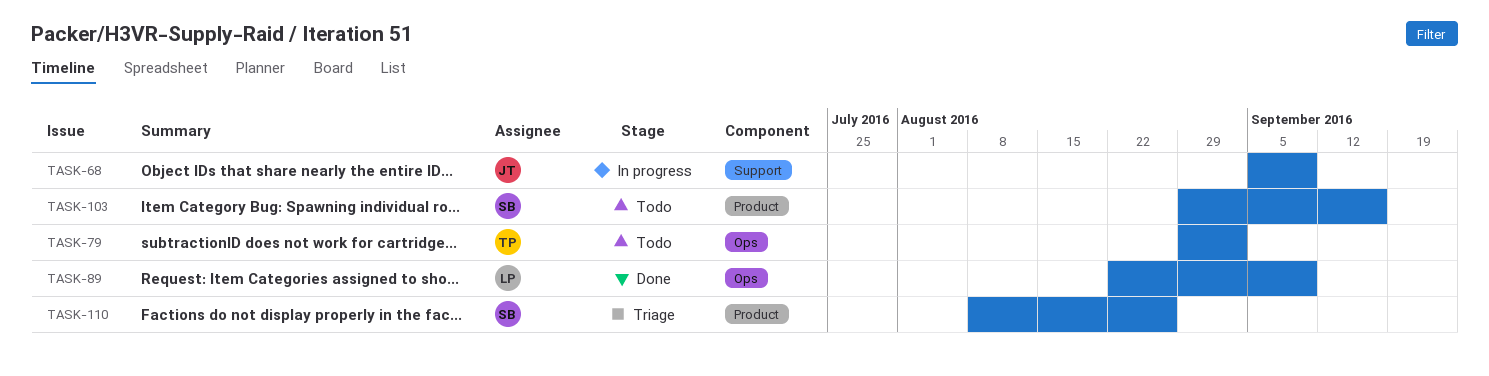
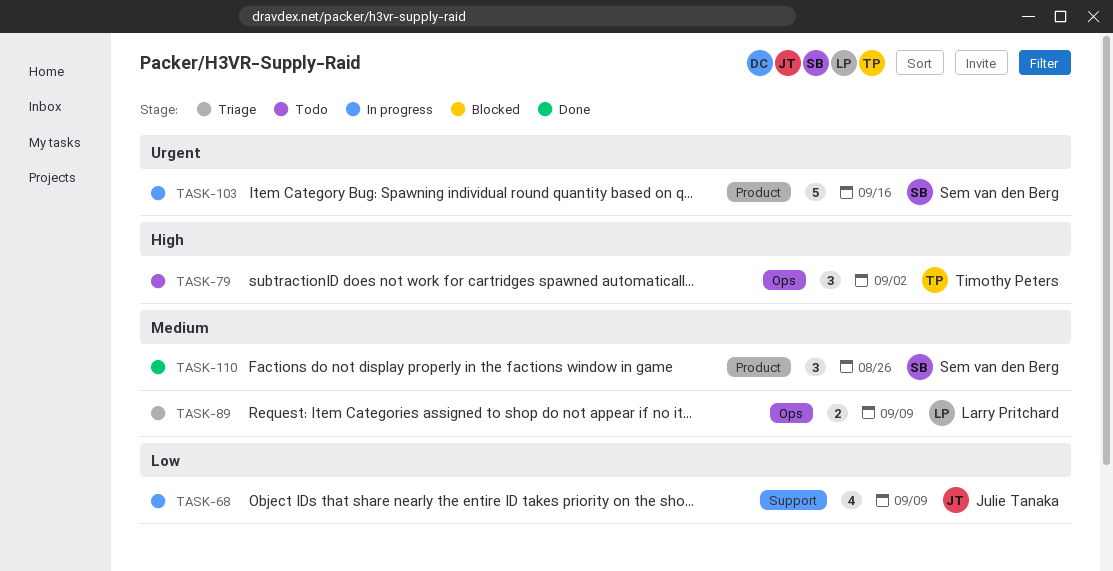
TASK-89, status: Done -> Triage
TASK-103, status: Todo -> In progress
TASK-110, status: Triage -> Done

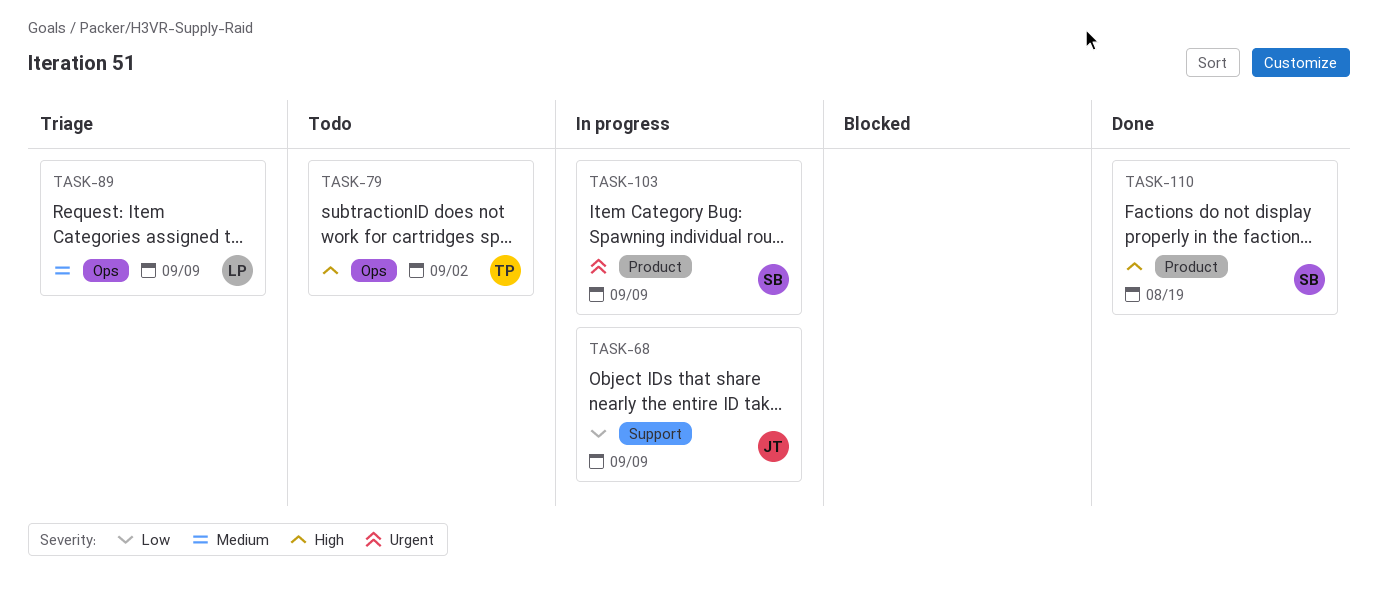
TASK-103, due: Sep 16 -> Sep 9
TASK-110, priority: Medium -> High
TASK-110, due: Aug 26 -> Aug 19

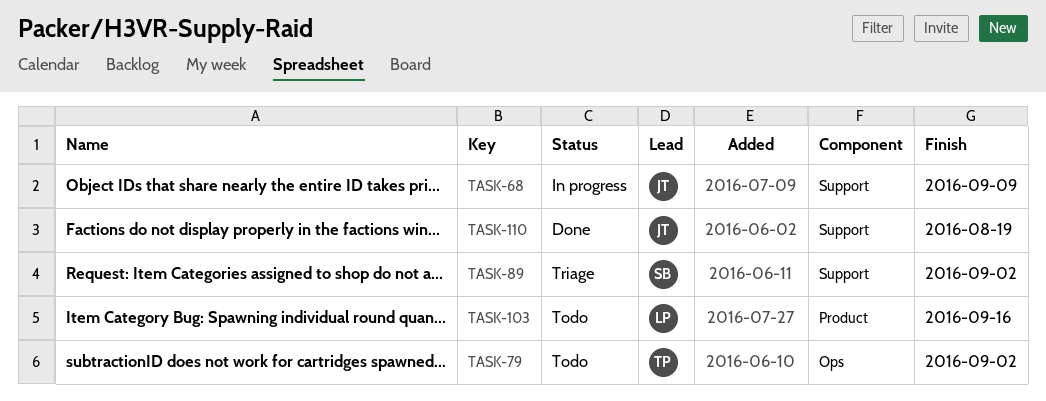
TASK-89, owner: LP -> SB
TASK-89, label: Ops -> Support
TASK-89, due: Sep 9 -> Sep 2
TASK-103, status: In progress -> Todo
TASK-103, owner: SB -> LP
TASK-103, due: Sep 9 -> Sep 16
TASK-110, owner: SB -> JT
TASK-110, label: Product -> Support

